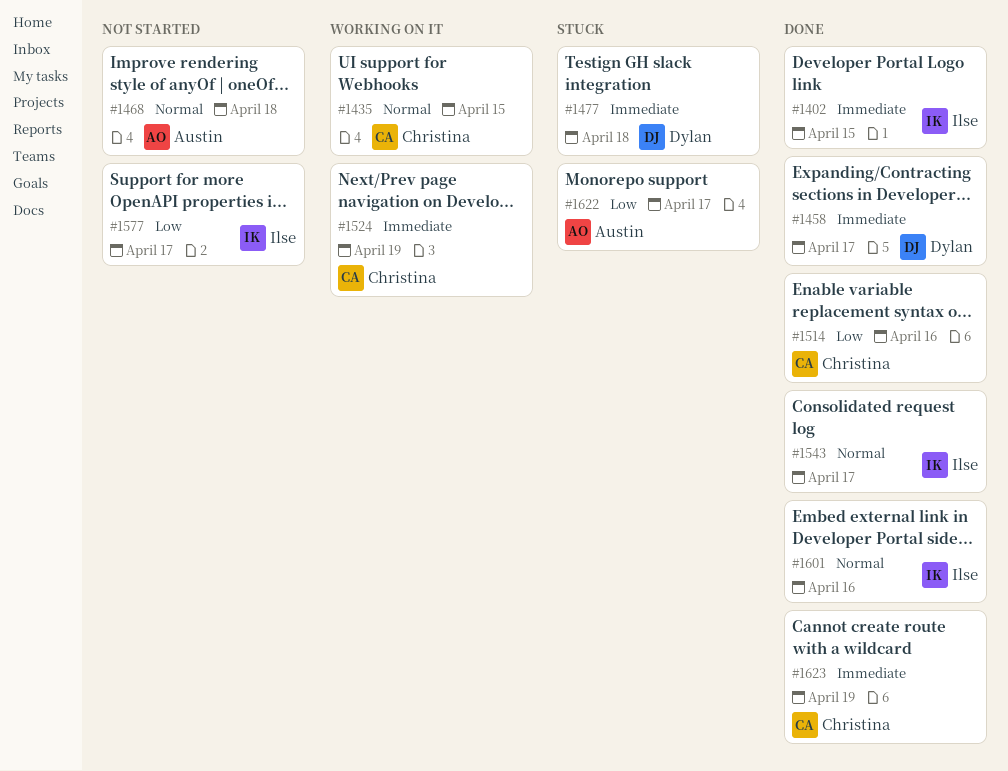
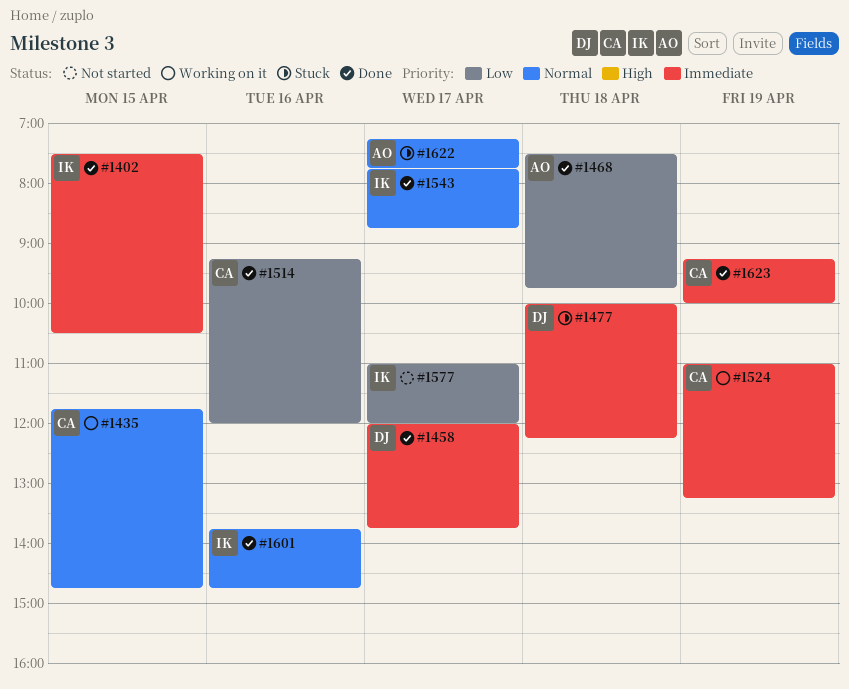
#1468, status: Not started -> Done
#1468, priority: Normal -> Low
#1622, priority: Low -> Normal

